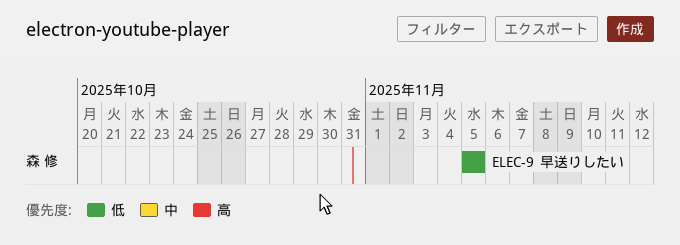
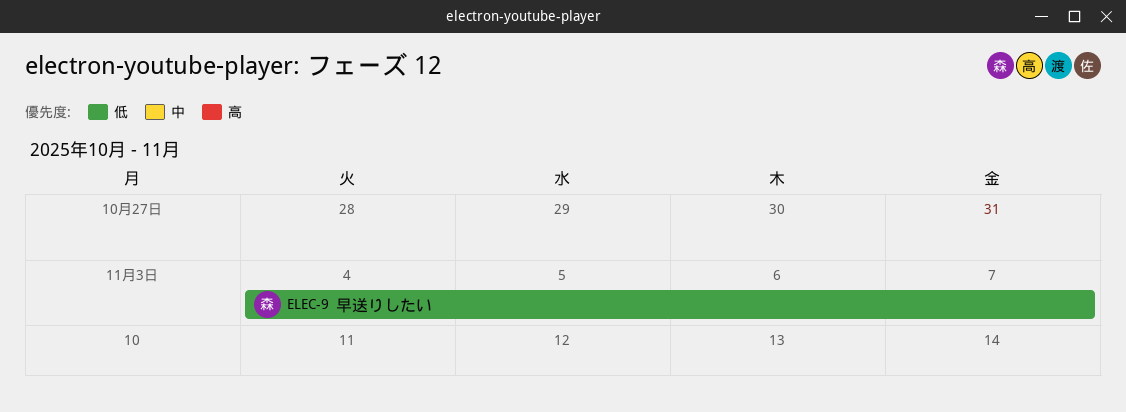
ELEC-9, start: Nov 5 -> Nov 4
ELEC-9, due: Nov 5 -> Nov 7

